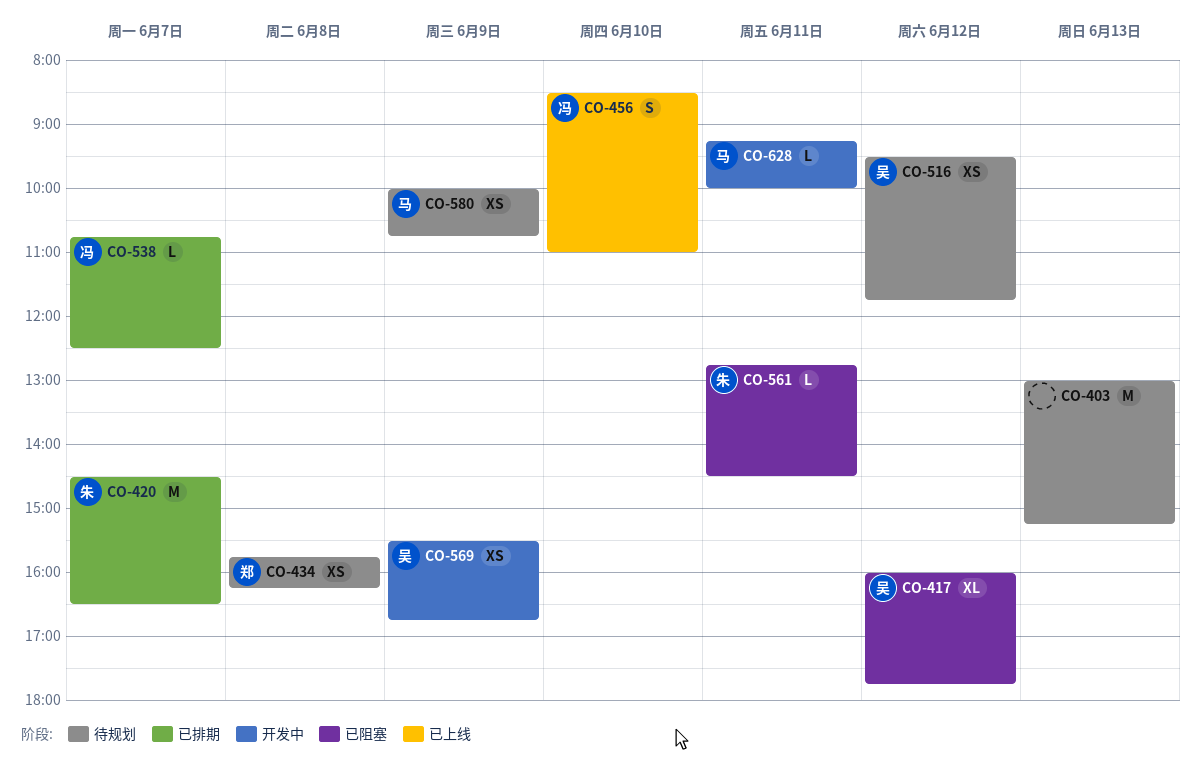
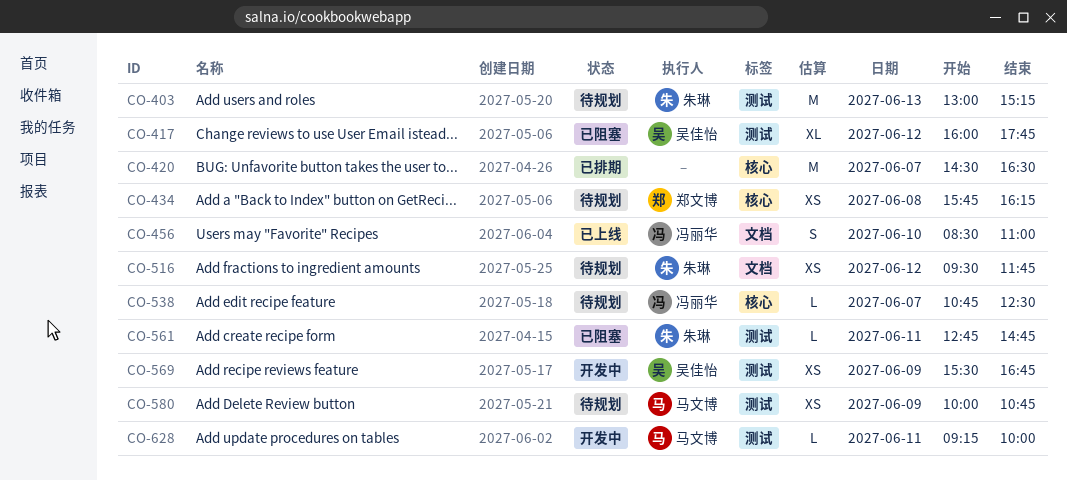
CO-403, owner: none -> 朱琳
CO-420, owner: 朱琳 -> none
CO-516, owner: 吴佳怡 -> 朱琳
CO-538, status: 已排期 -> 待规划
CO-561, ends: 14:30 -> 14:45

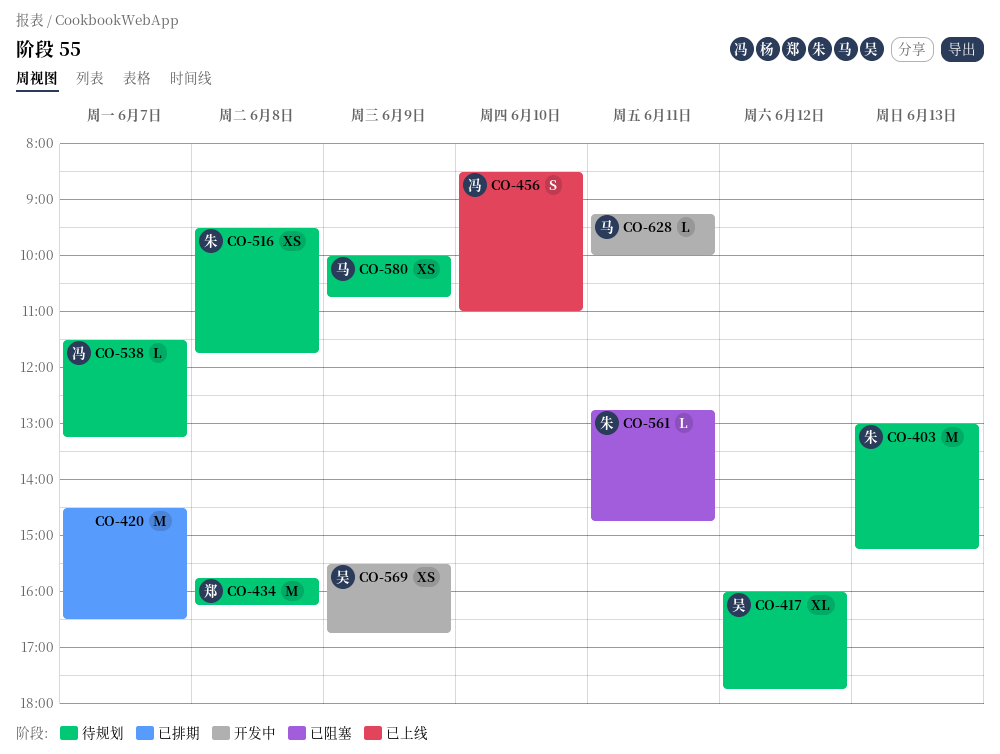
CO-417, status: 已阻塞 -> 待规划
CO-434, estimate: XS -> M
CO-516, day: Jun 12 -> Jun 8
CO-538, begins: 10:45 -> 11:30
CO-538, ends: 12:30 -> 13:15

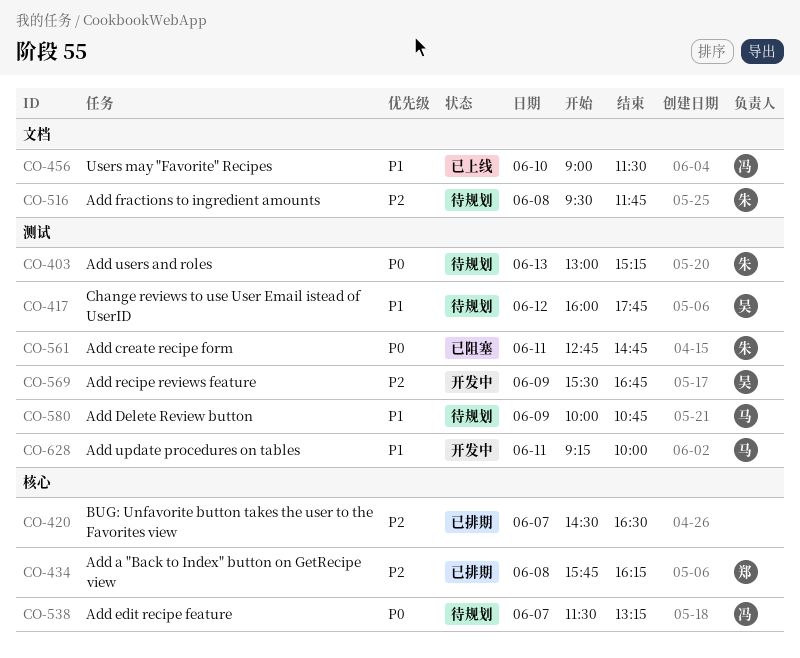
CO-434, status: 待规划 -> 已排期
CO-456, begins: 08:30 -> 09:00
CO-456, ends: 11:00 -> 11:30

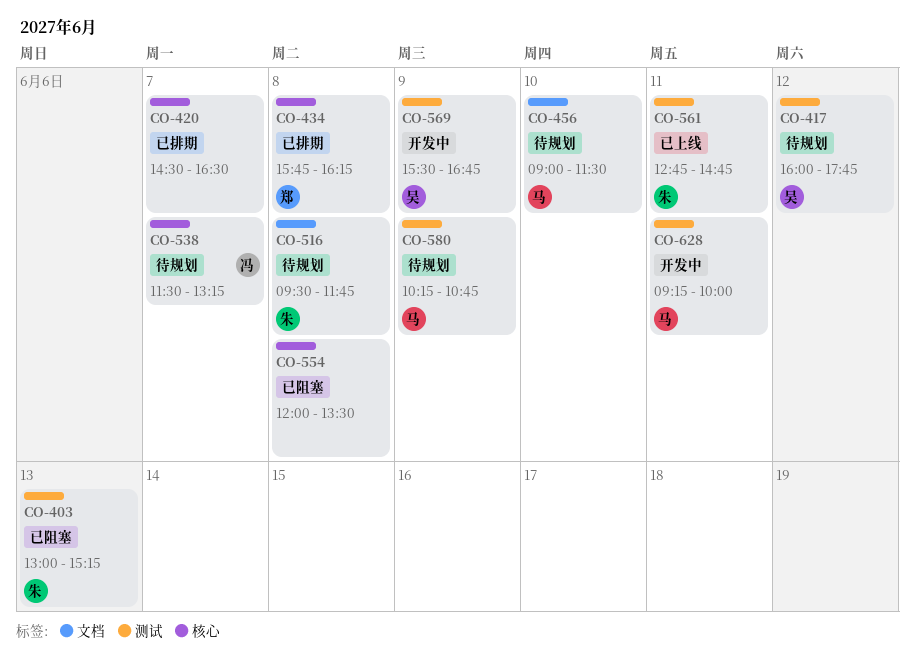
CO-403, status: 待规划 -> 已阻塞
CO-456, status: 已上线 -> 待规划
CO-456, owner: 冯 -> 马
CO-554: none -> present
CO-561, status: 已阻塞 -> 已上线
CO-580, begins: 10:00 -> 10:15

